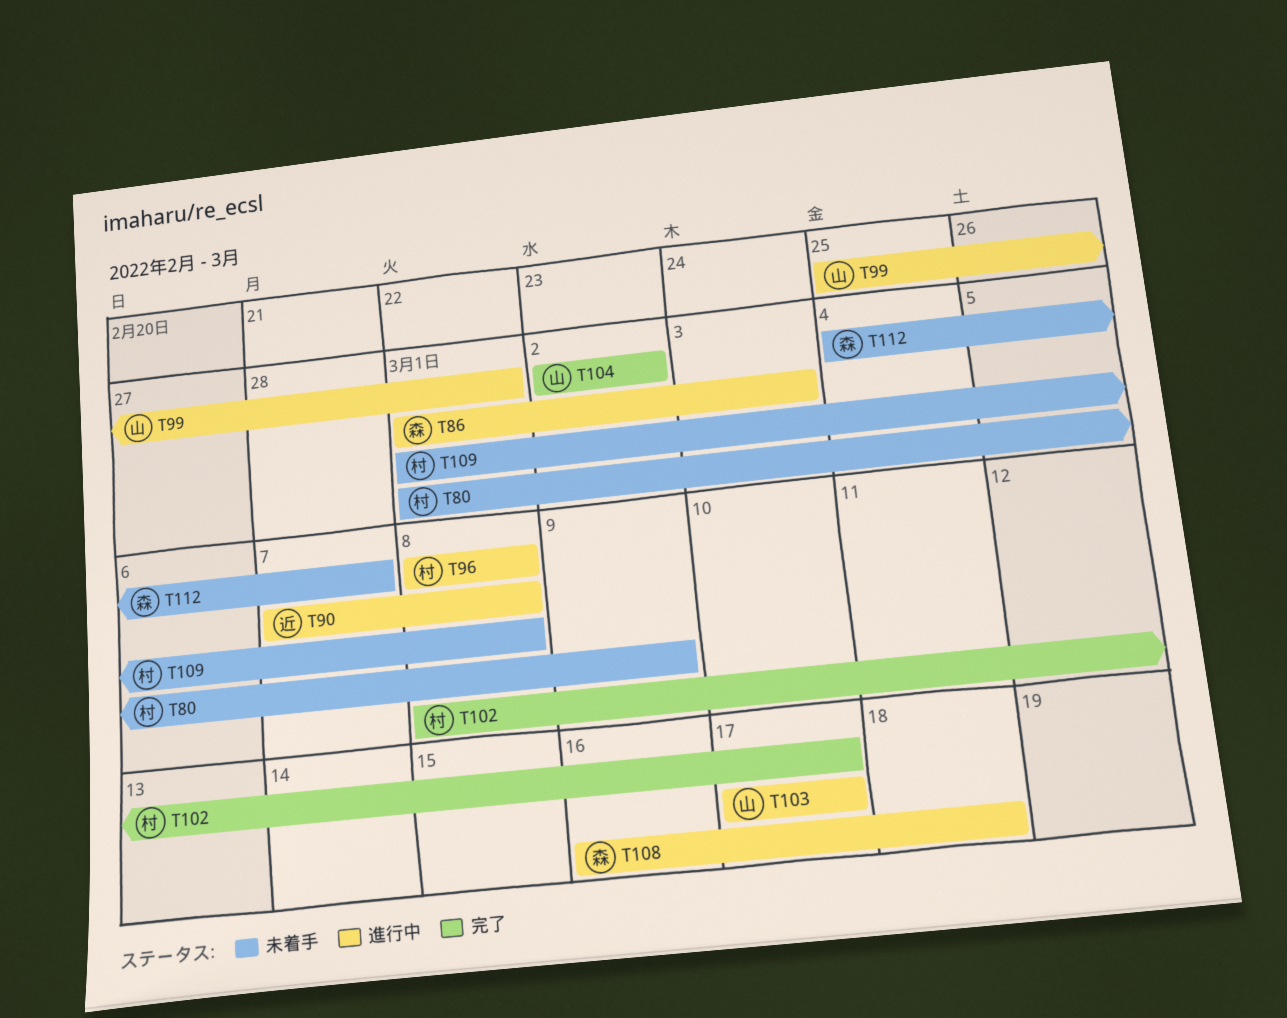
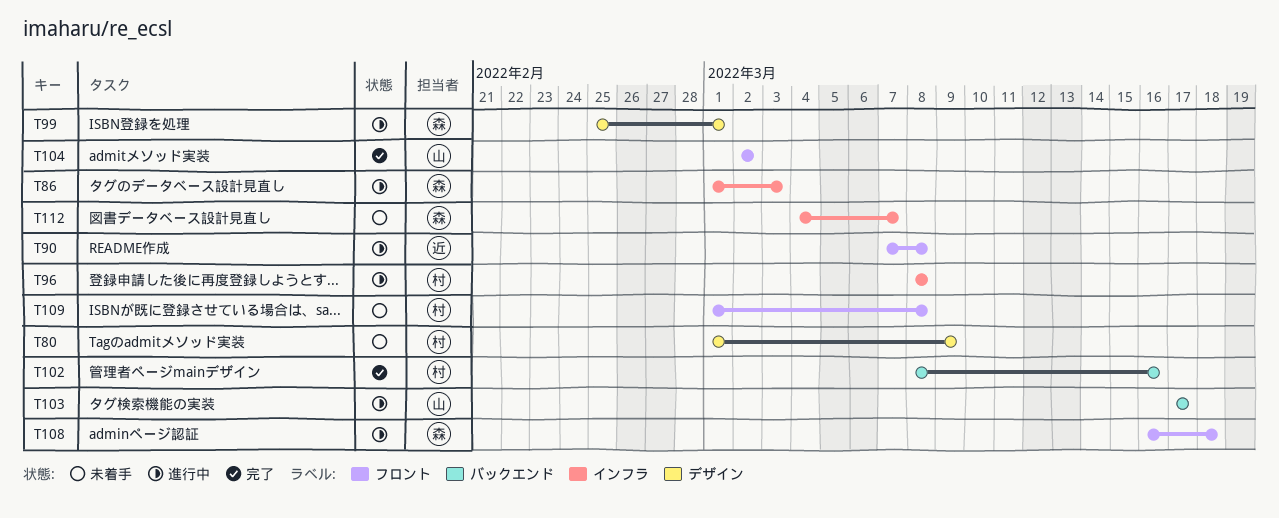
T99, owner: 山 -> 森
T102, due: Mar 17 -> Mar 16

